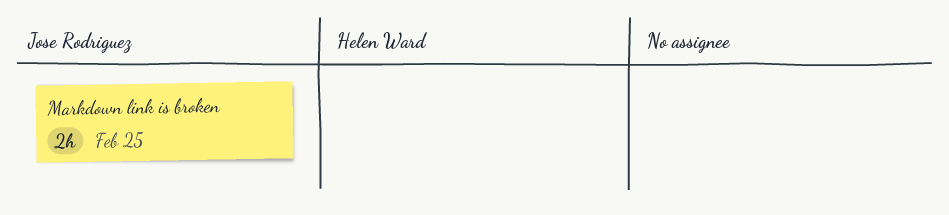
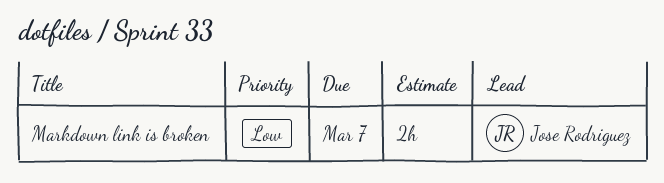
Markdown link is broken, due: Feb 25 -> Mar 7

